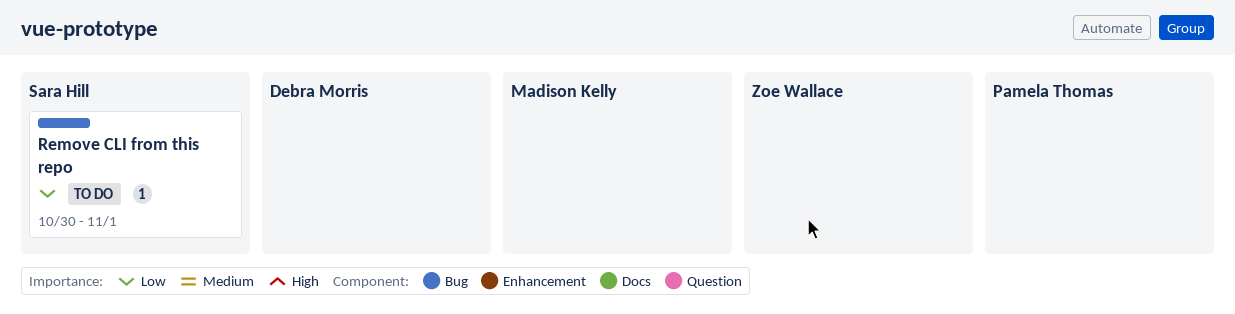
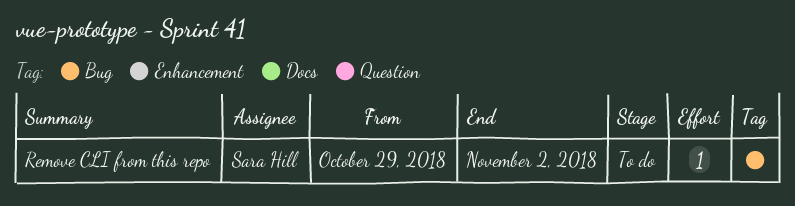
Remove CLI from this repo, start: Oct 30 -> Oct 29
Remove CLI from this repo, due: Nov 1 -> Nov 2

